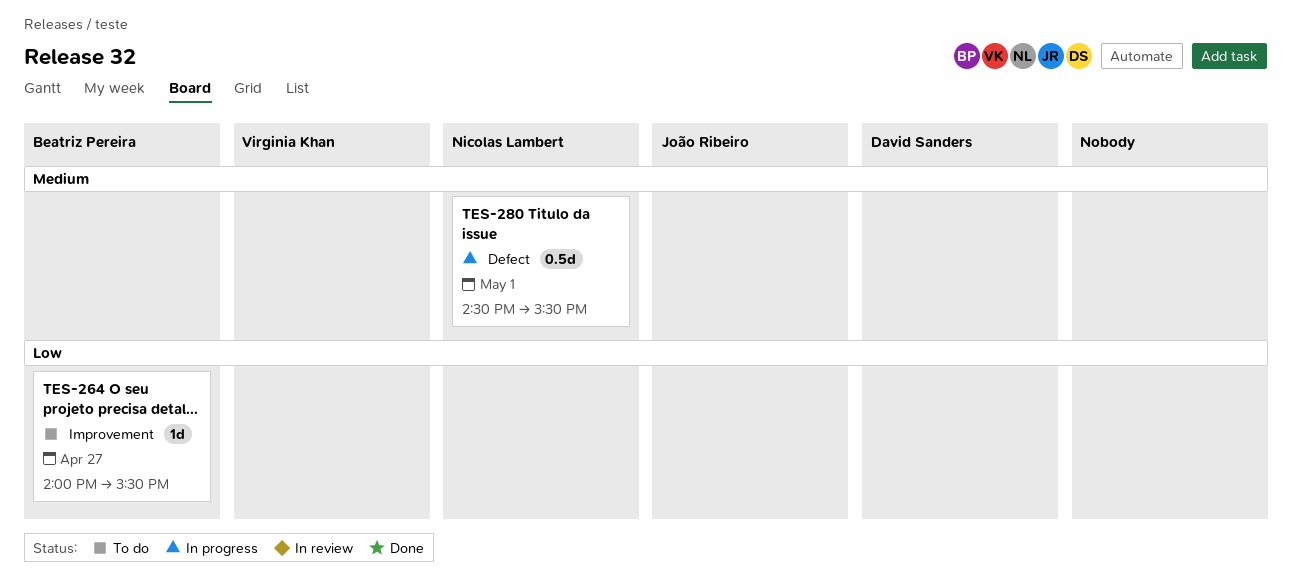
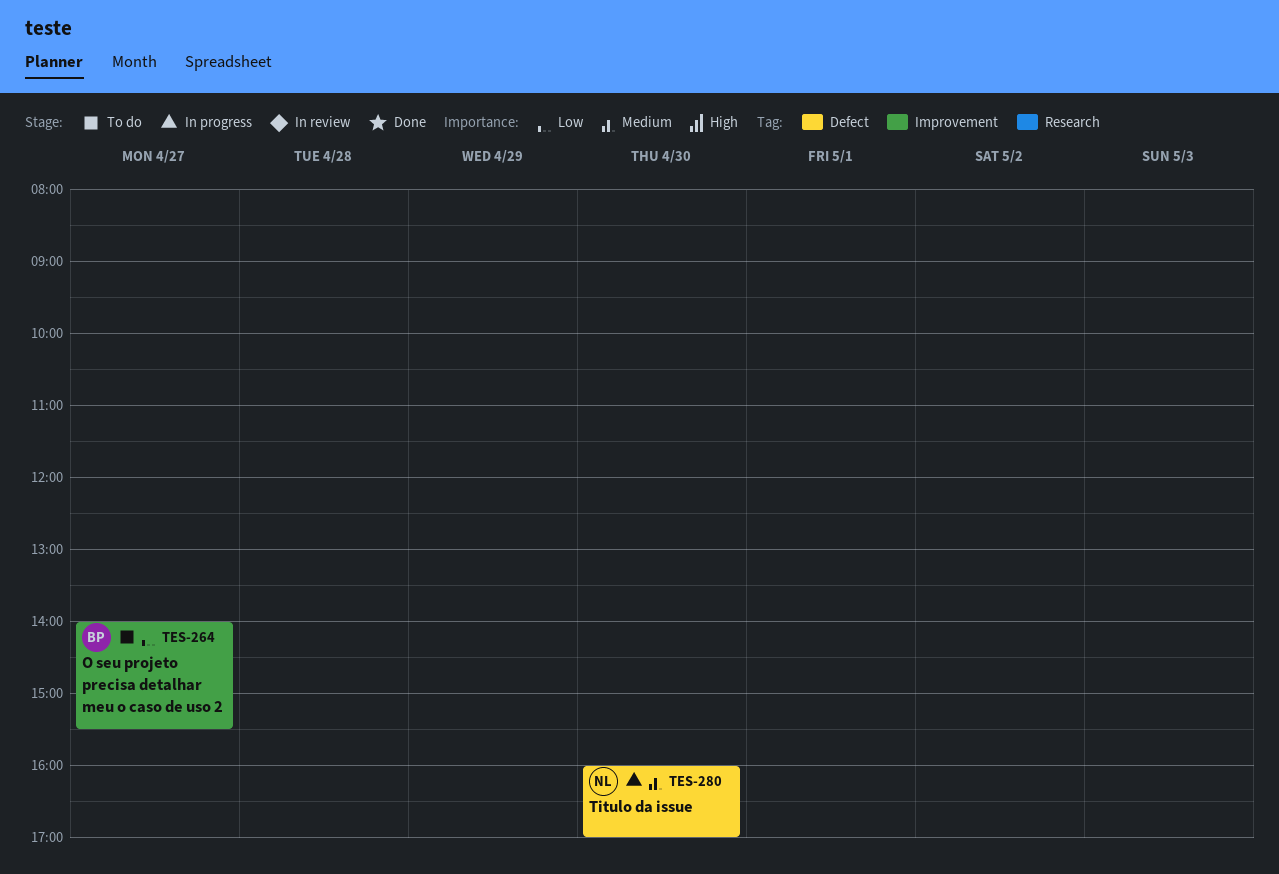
TES-280, day: May 1 -> Apr 30
TES-280, begins: 14:30 -> 16:00
TES-280, ends: 15:30 -> 17:00

